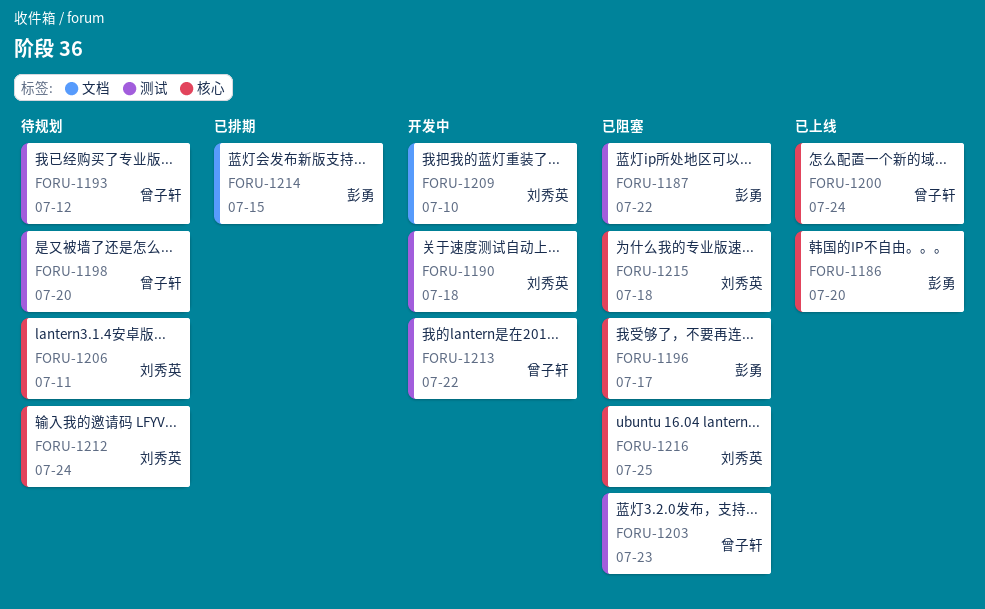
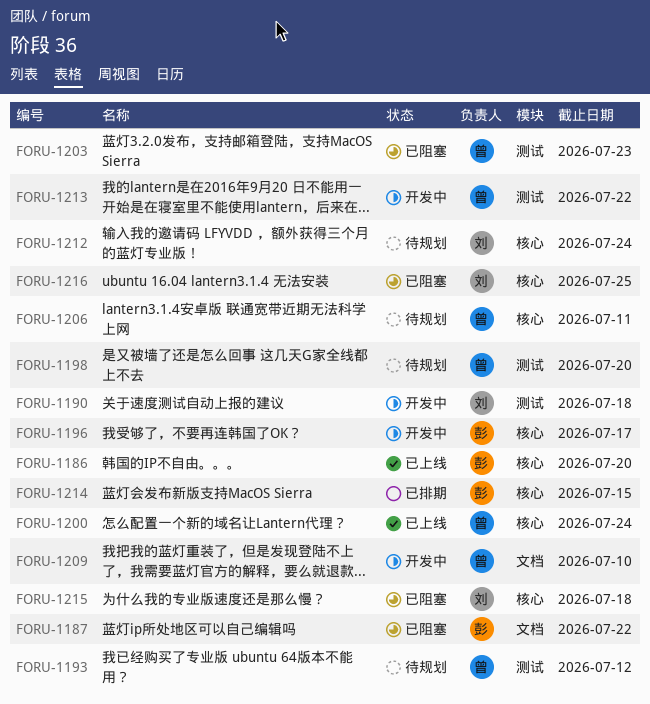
FORU-1187, label: 测试 -> 文档
FORU-1196, status: 已阻塞 -> 开发中
FORU-1206, owner: 刘秀英 -> 曾子轩
FORU-1209, owner: 刘秀英 -> 曾子轩
FORU-1214, label: 文档 -> 核心

